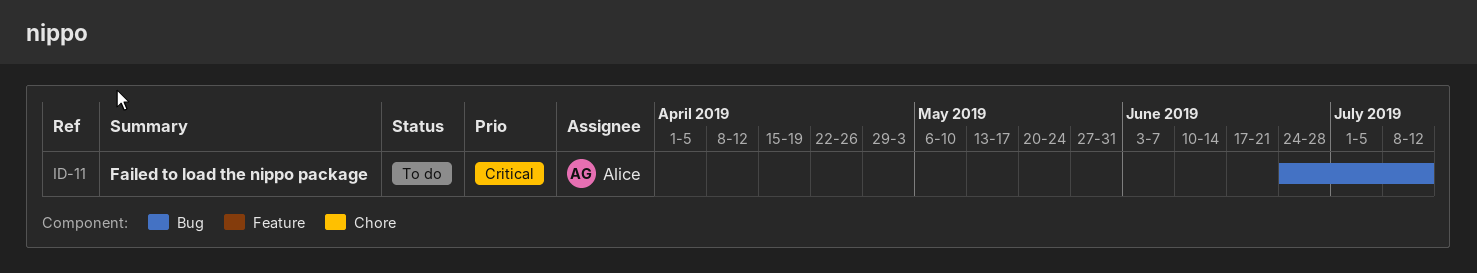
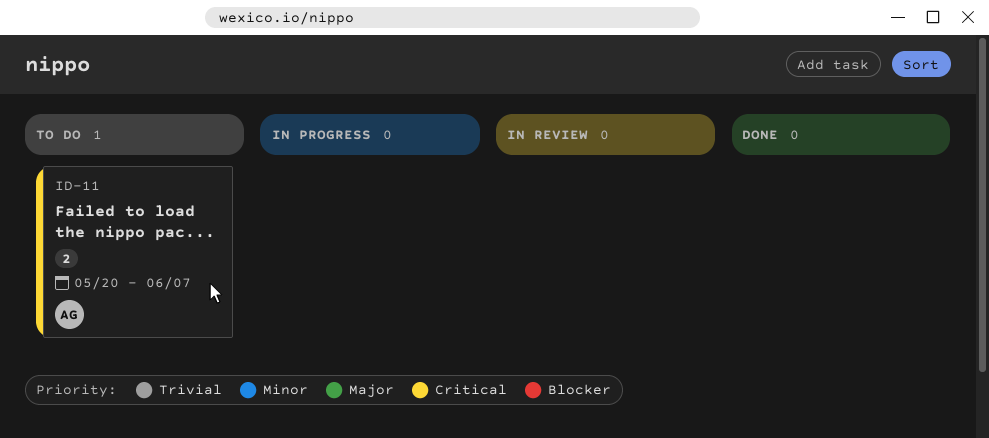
ID-11, start: Jun 24 -> May 20
ID-11, due: Jul 12 -> Jun 7

